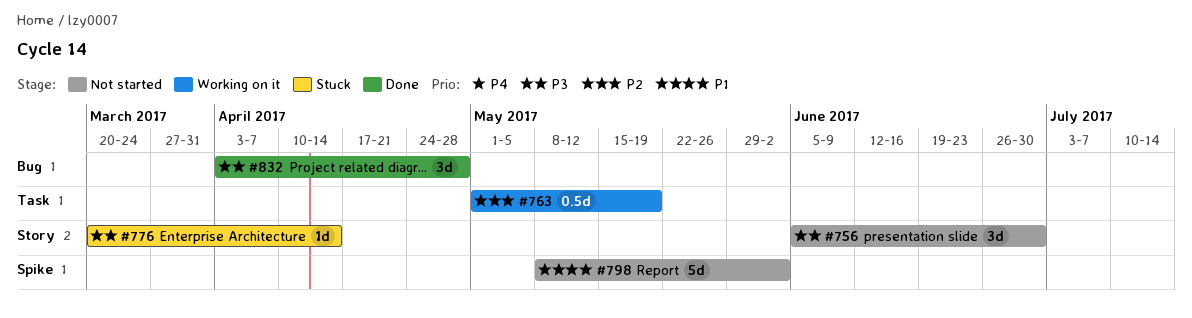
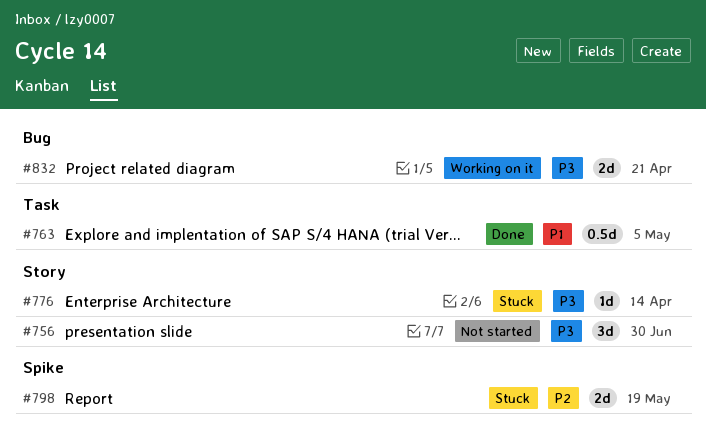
#763, status: Working on it -> Done
#763, priority: P2 -> P1
#763, due: May 19 -> May 5
#798, status: Not started -> Stuck
#798, priority: P1 -> P2
#798, estimate: 5d -> 2d
#798, due: Jun 2 -> May 19
#832, status: Done -> Working on it
#832, estimate: 3d -> 2d
#832, due: Apr 28 -> Apr 21

